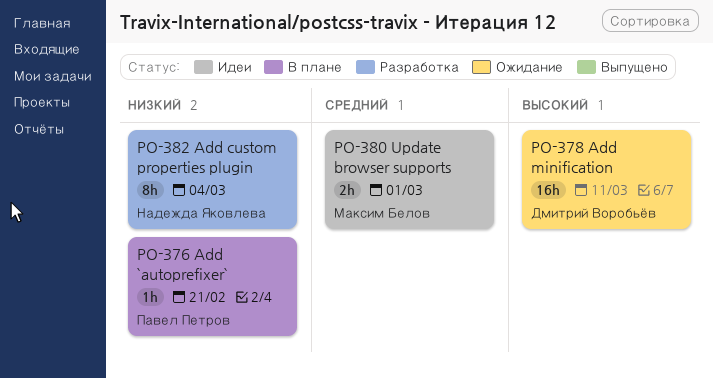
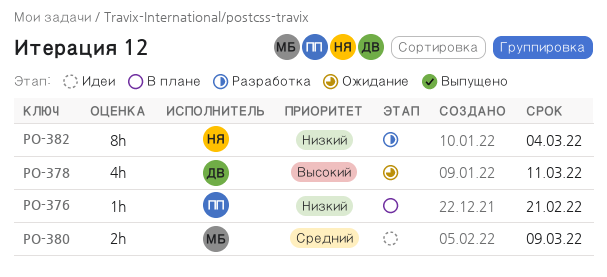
PO-378, estimate: 16h -> 4h
PO-380, due: Mar 1 -> Mar 9

